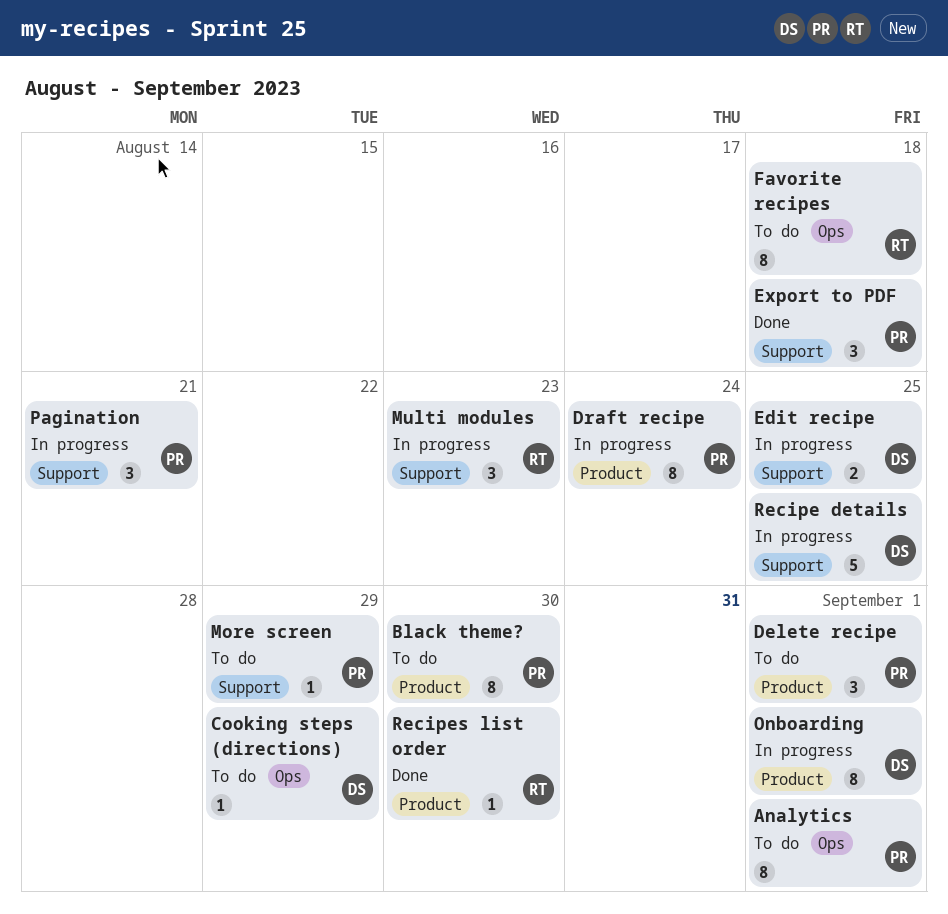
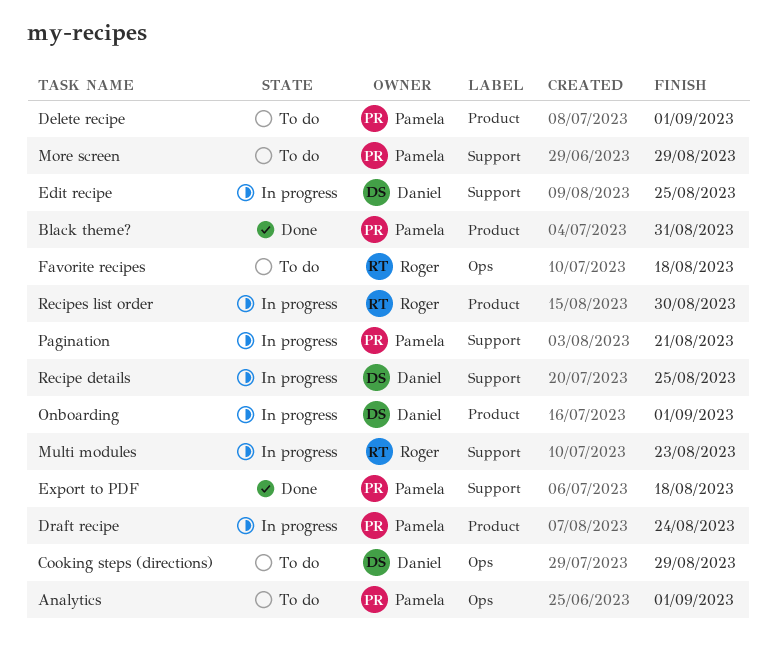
Black theme?, status: To do -> Done
Black theme?, due: Aug 30 -> Aug 31
Recipes list order, status: Done -> In progress

